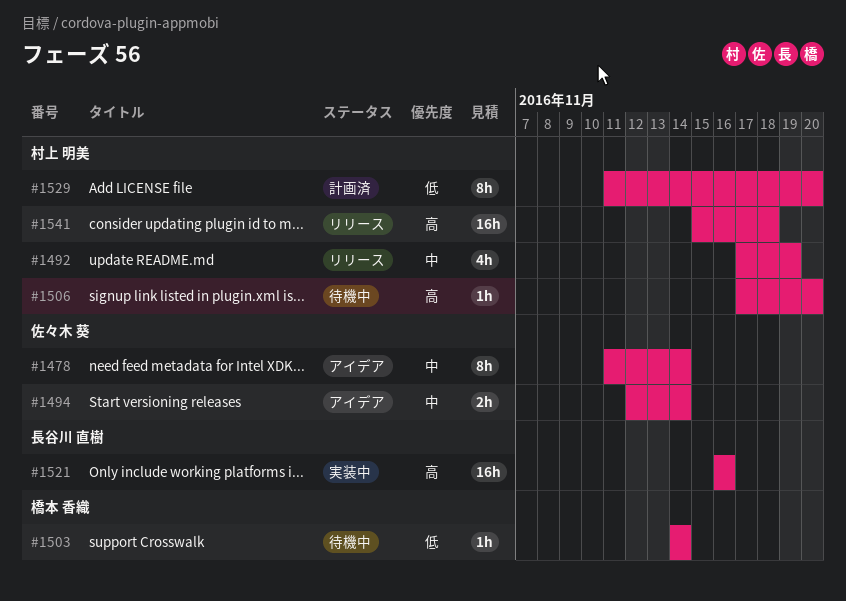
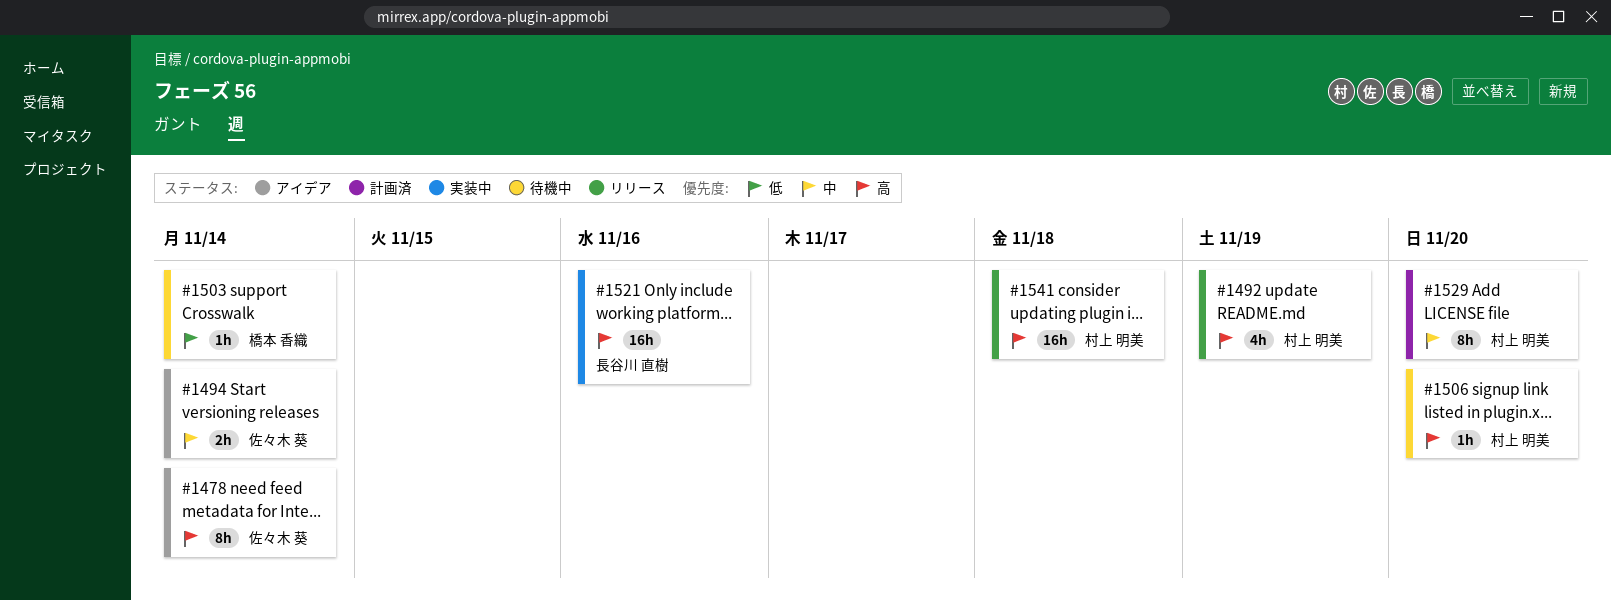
#1478, priority: 中 -> 高
#1492, priority: 中 -> 高
#1529, priority: 低 -> 中

